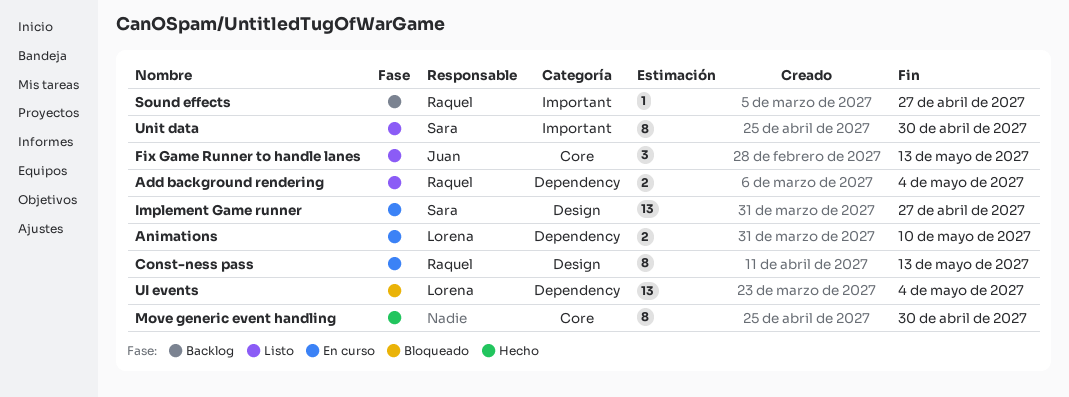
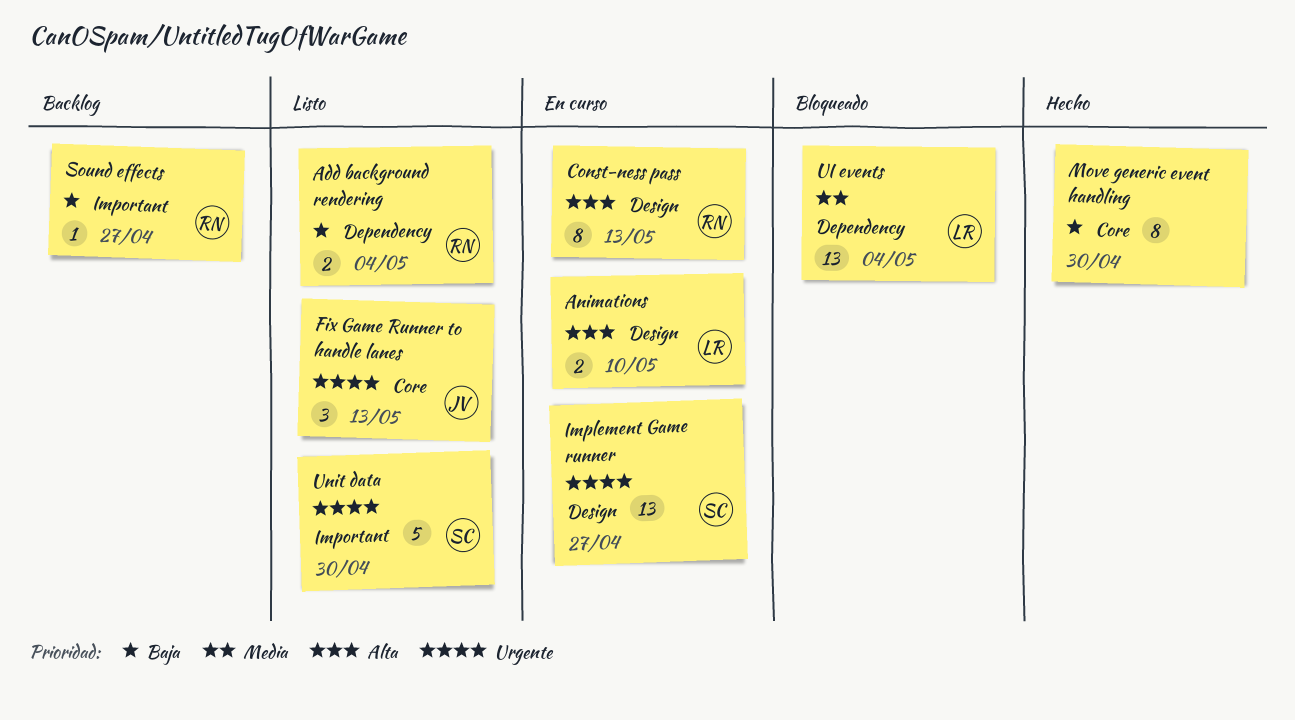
Animations, label: Dependency -> Design
Unit data, estimate: 8 -> 5

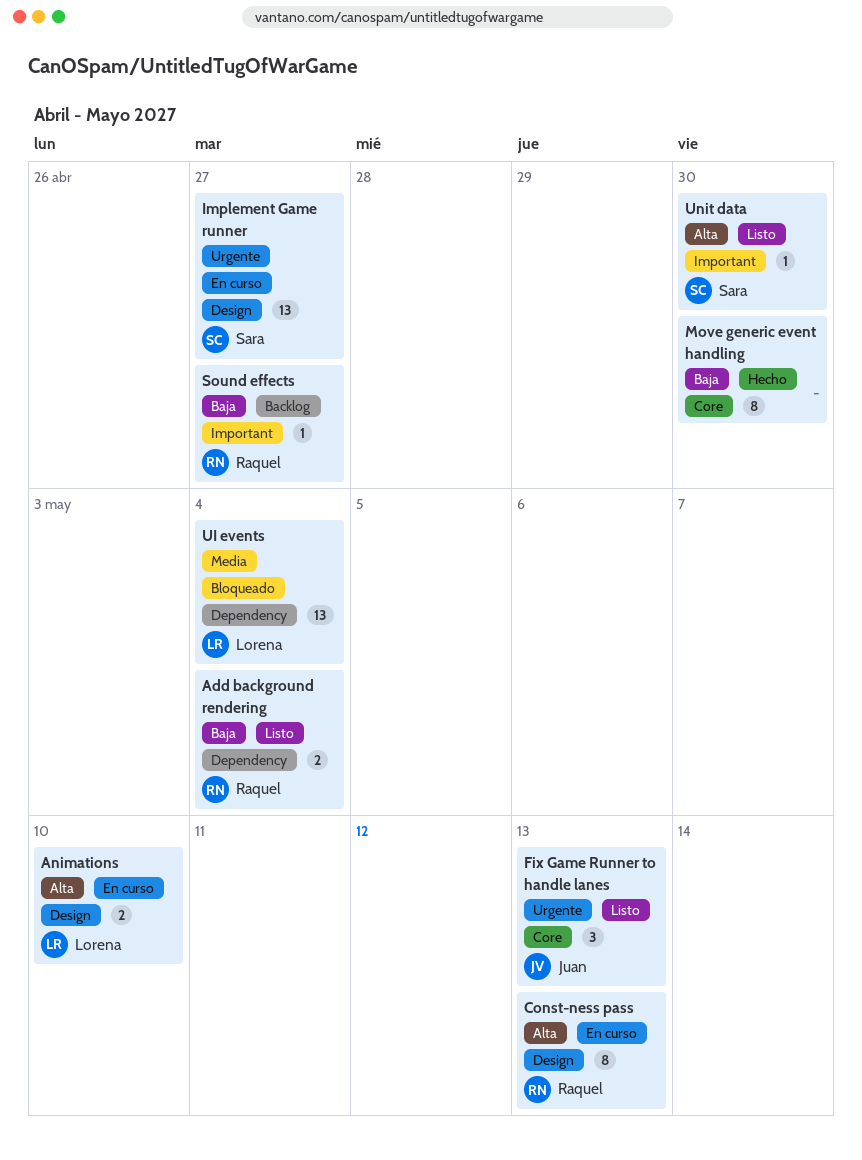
Unit data, priority: Urgente -> Alta
Unit data, estimate: 5 -> 1

